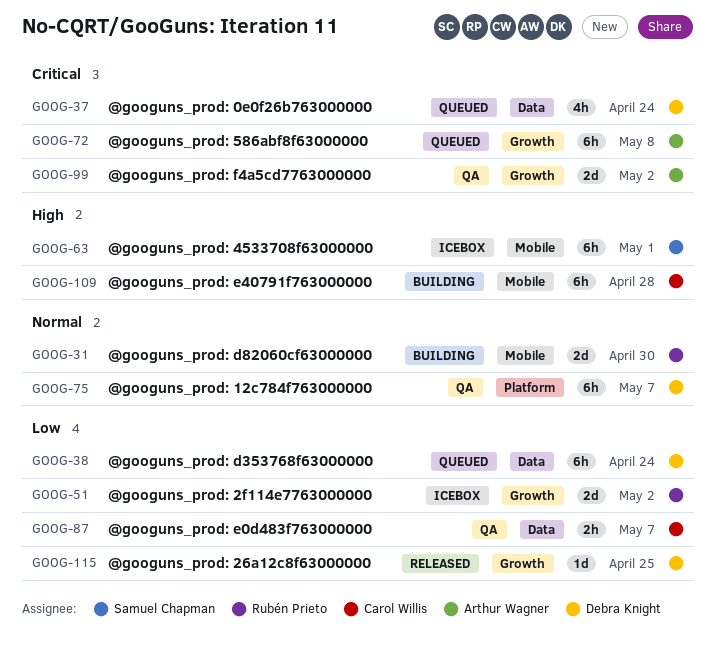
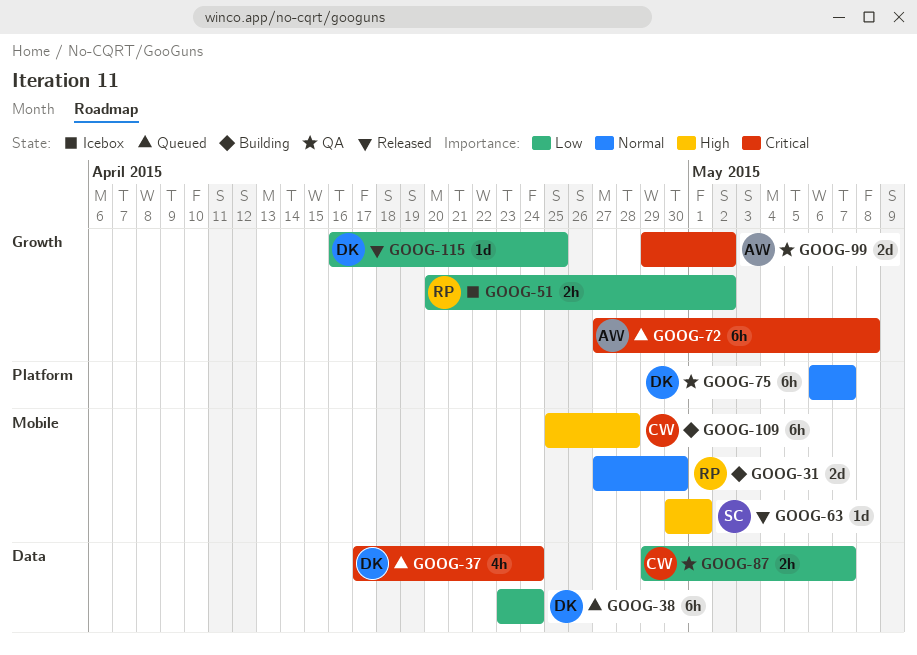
GOOG-51, estimate: 2d -> 2h
GOOG-63, status: Icebox -> Released
GOOG-63, estimate: 6h -> 1d

